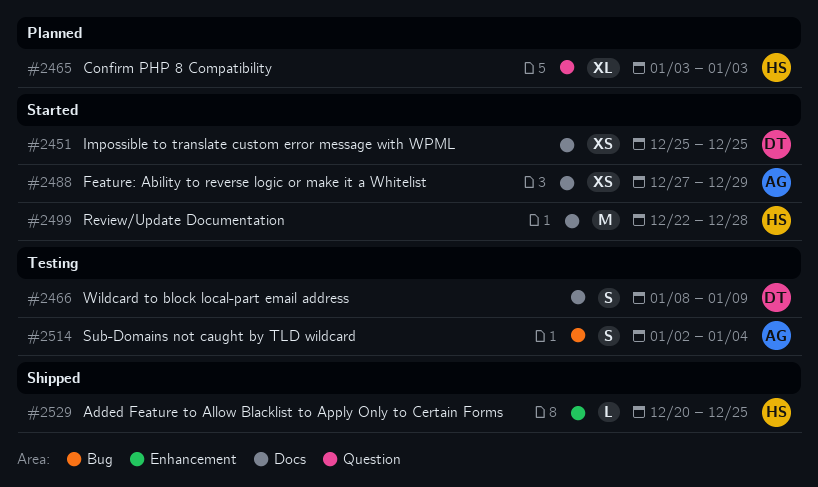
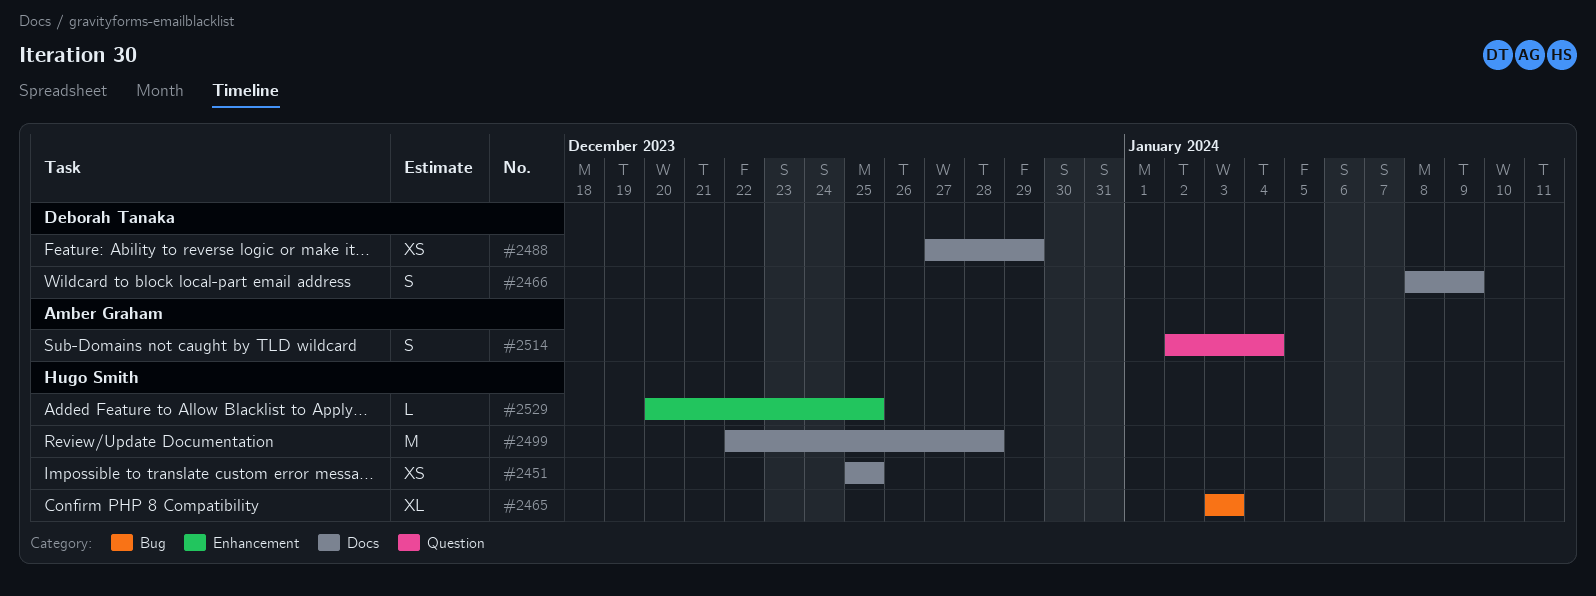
#2451, owner: Deborah Tanaka -> Hugo Smith
#2465, label: Question -> Bug
#2488, owner: Amber Graham -> Deborah Tanaka
#2514, label: Bug -> Question

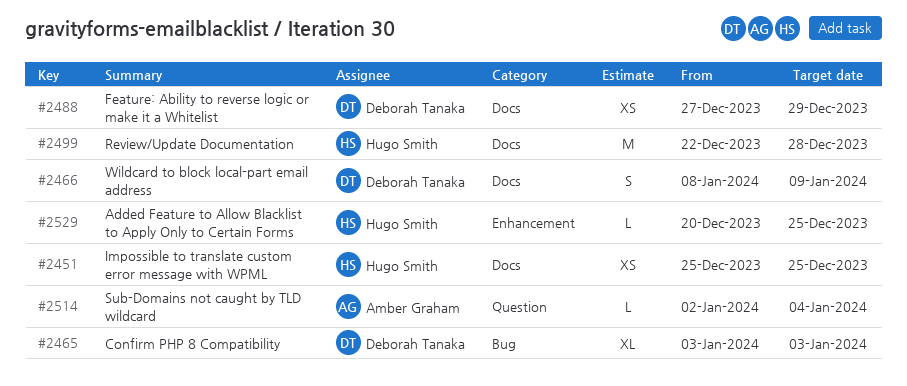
#2465, owner: Hugo Smith -> Deborah Tanaka
#2514, estimate: S -> L

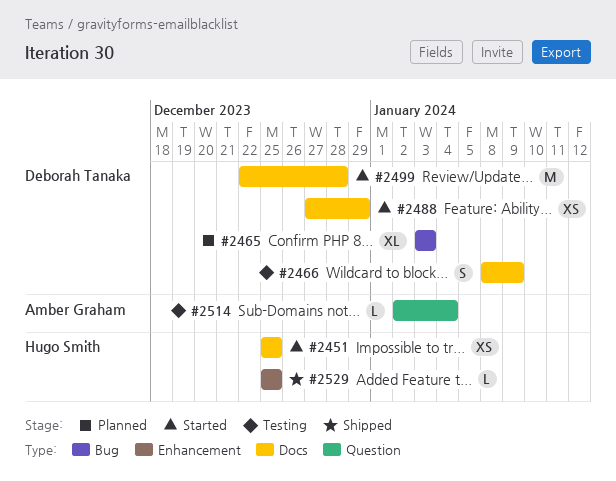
#2499, owner: Hugo Smith -> Deborah Tanaka
#2529, start: Dec 20 -> Dec 25

